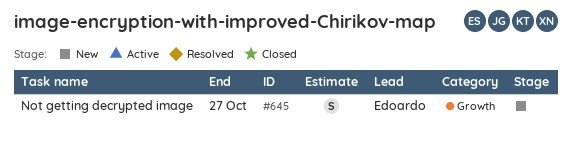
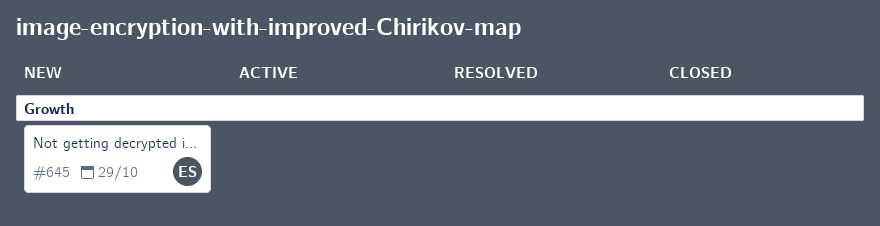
#645, due: Oct 27 -> Oct 29

